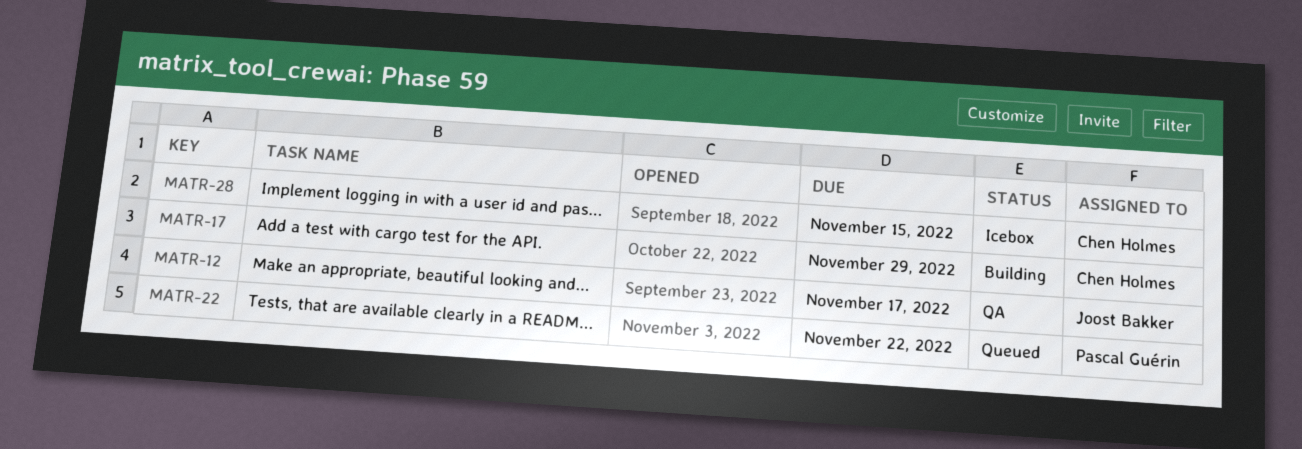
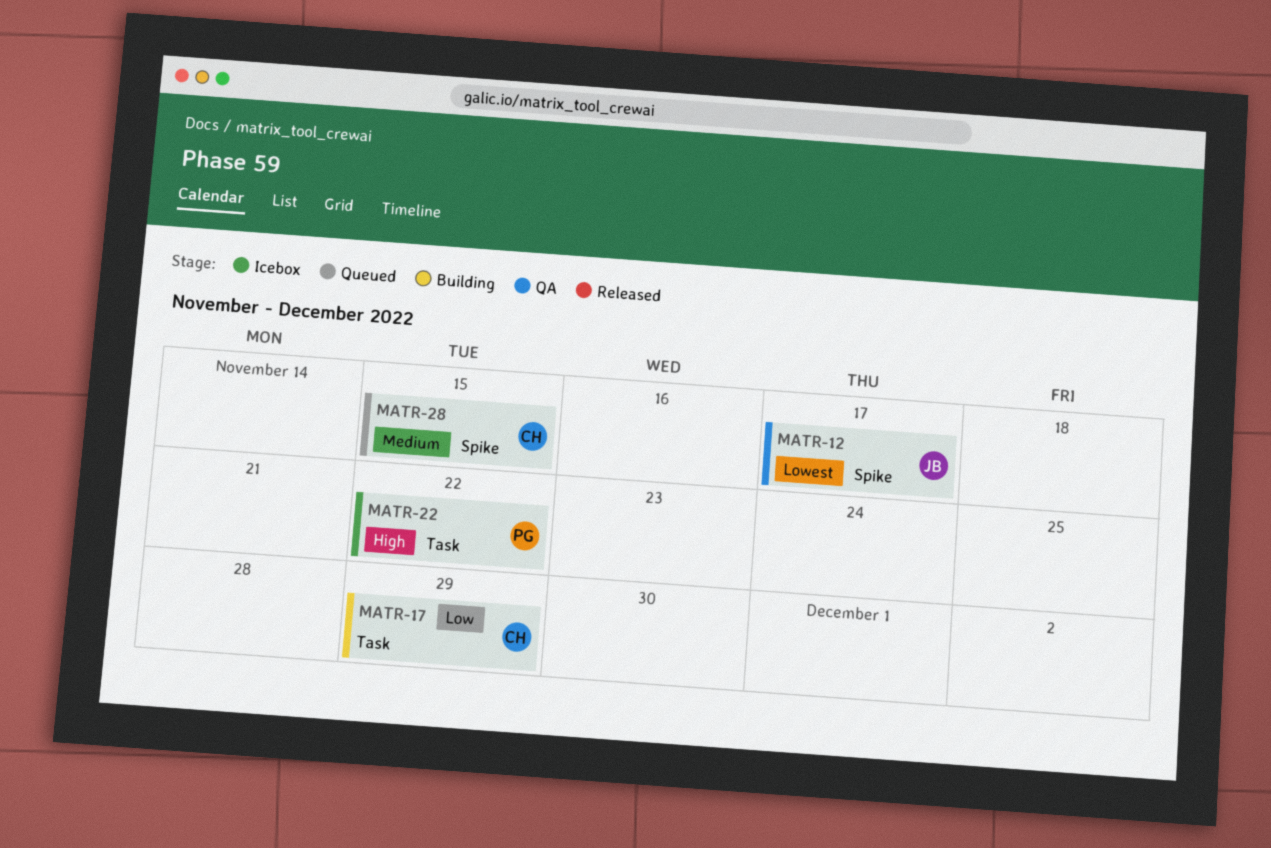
MATR-22, status: Queued -> Icebox
MATR-28, status: Icebox -> Queued

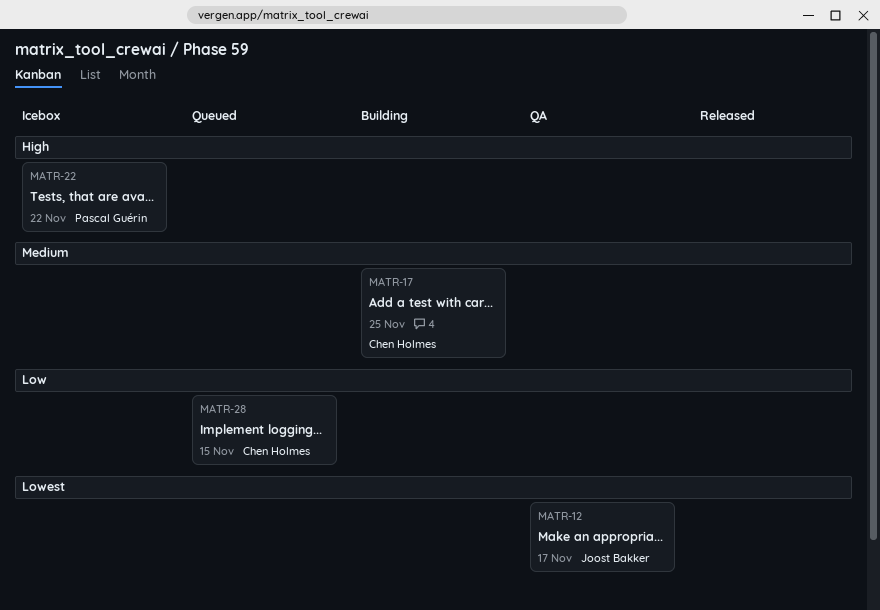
MATR-17, priority: Low -> Medium
MATR-17, due: Nov 29 -> Nov 25
MATR-28, priority: Medium -> Low

